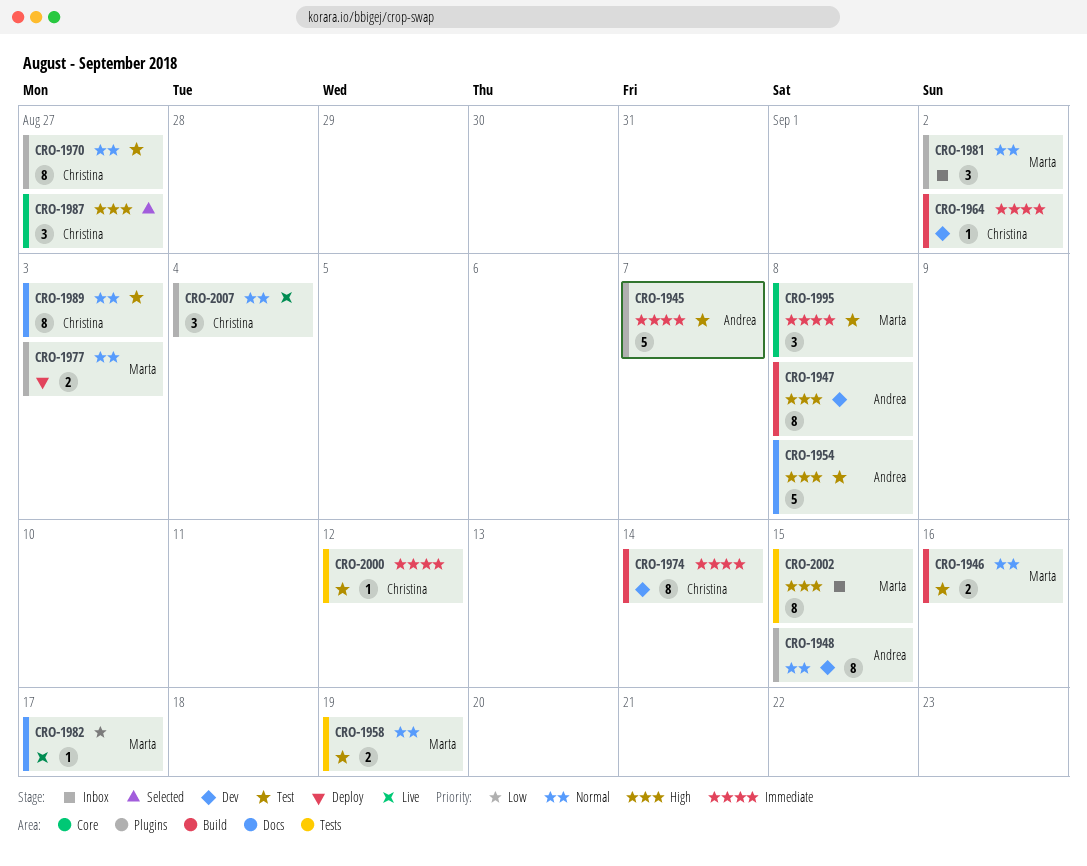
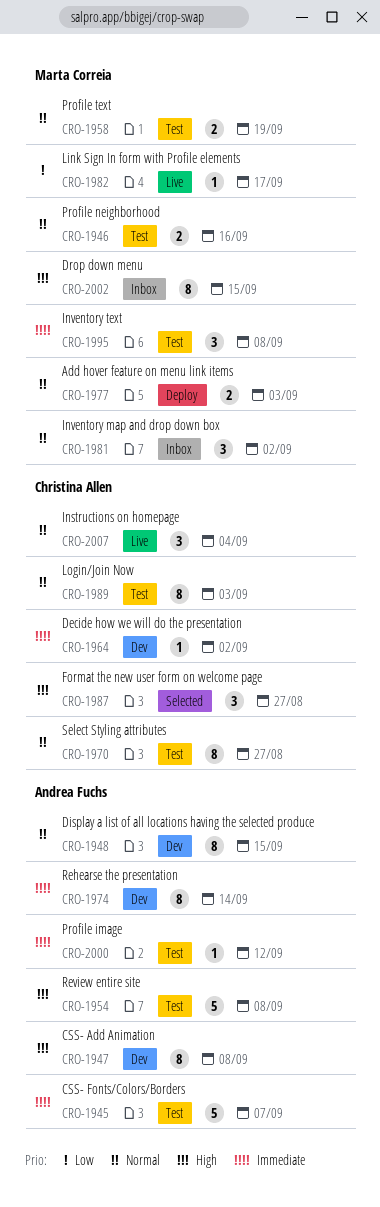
CRO-1974, owner: Christina Allen -> Andrea Fuchs
CRO-2000, owner: Christina Allen -> Andrea Fuchs

